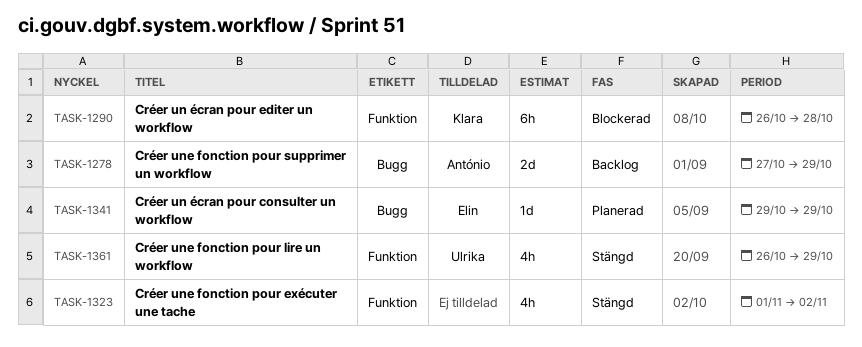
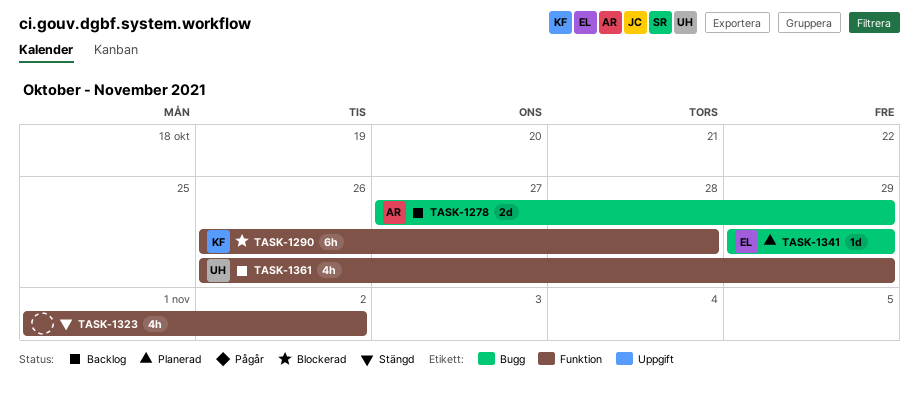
TASK-1361, status: Stängd -> Backlog

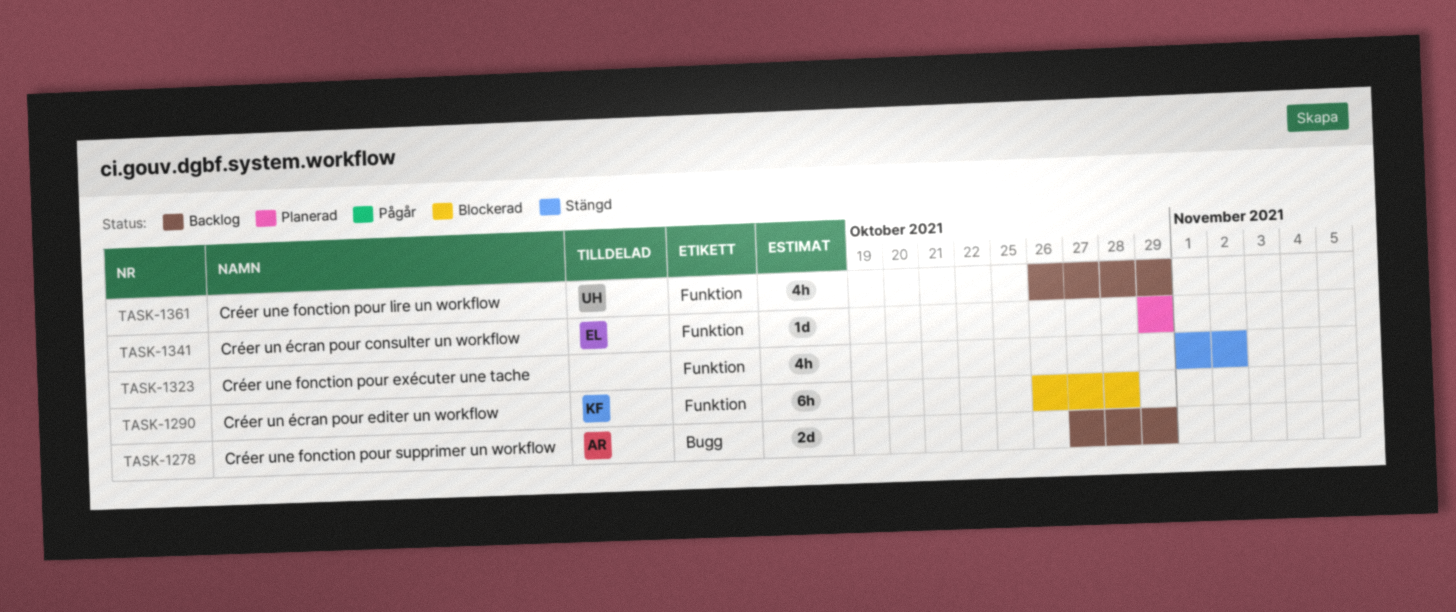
TASK-1341, label: Bugg -> Funktion

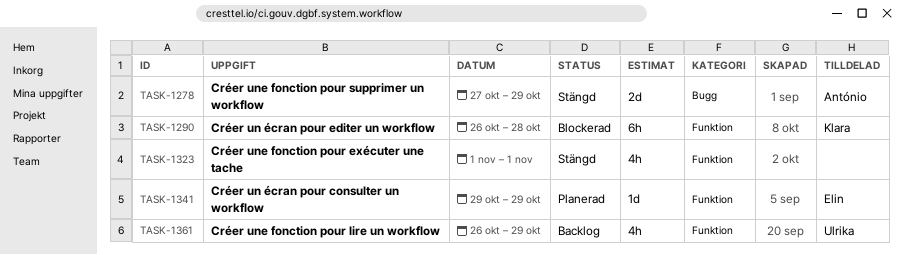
TASK-1278, status: Backlog -> Stängd
TASK-1323, due: Nov 2 -> Nov 1

